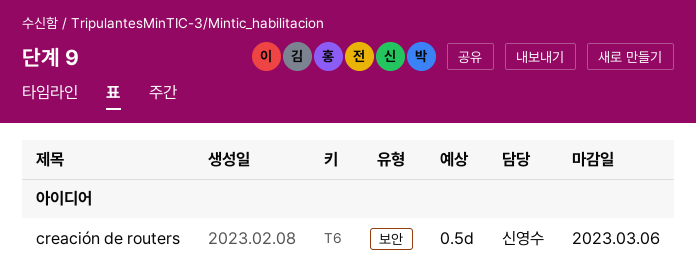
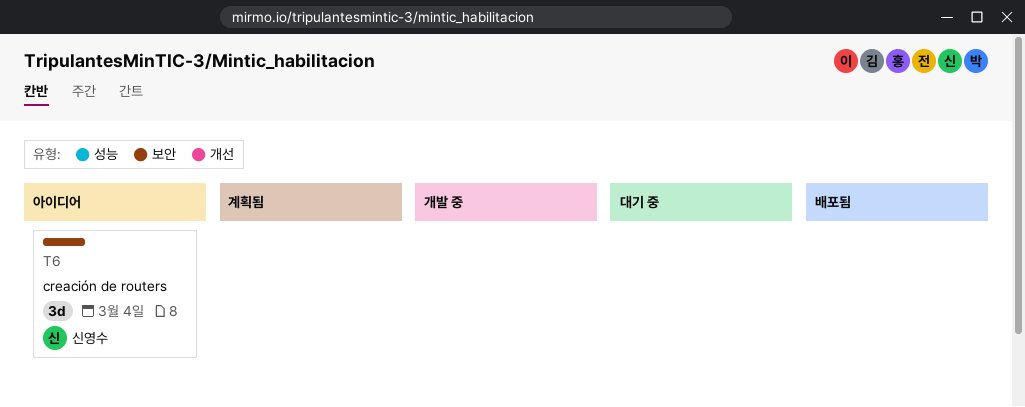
T6, estimate: 0.5d -> 3d
T6, due: Mar 6 -> Mar 4

